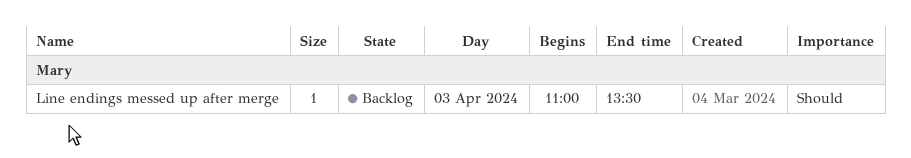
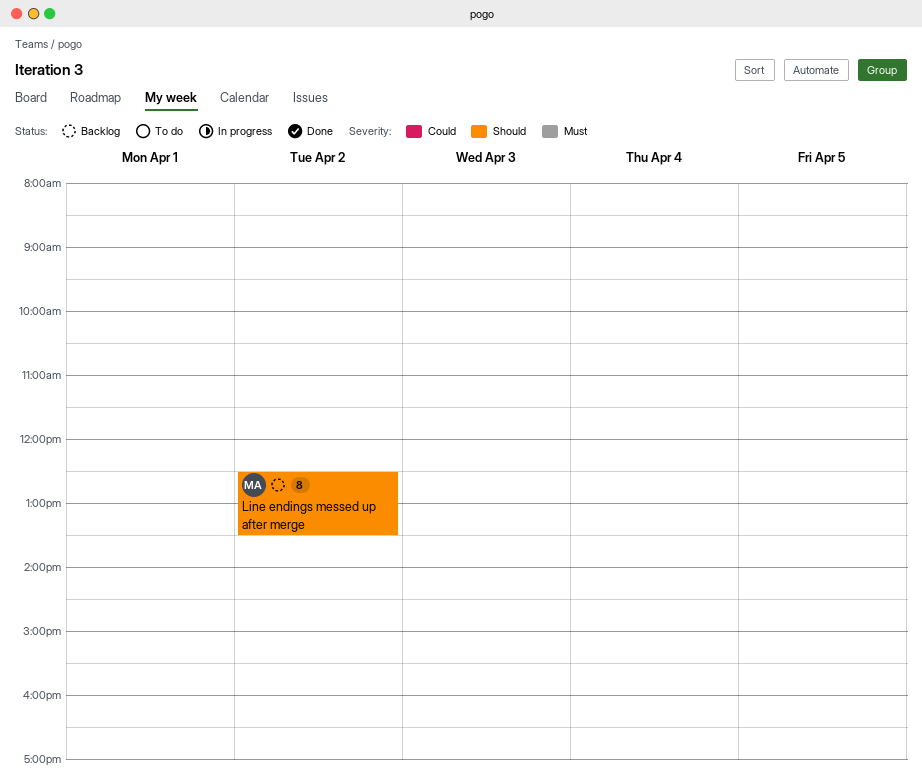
Line endings messed up after merge, estimate: 1 -> 8
Line endings messed up after merge, day: Apr 3 -> Apr 2
Line endings messed up after merge, begins: 11:00 -> 12:30

